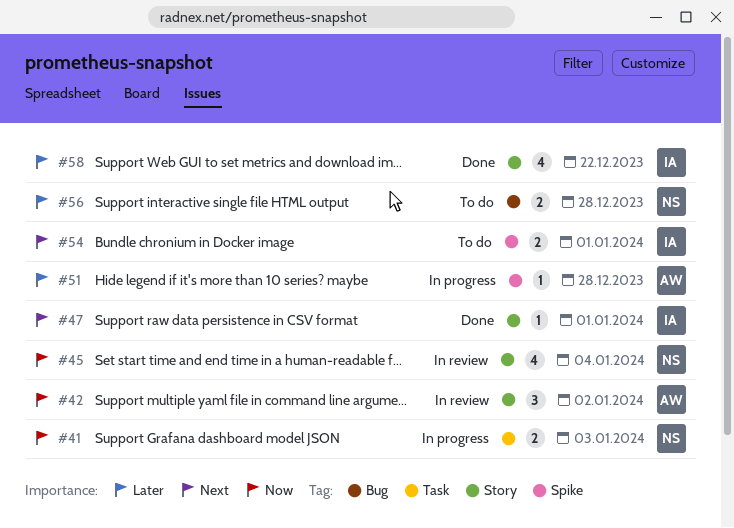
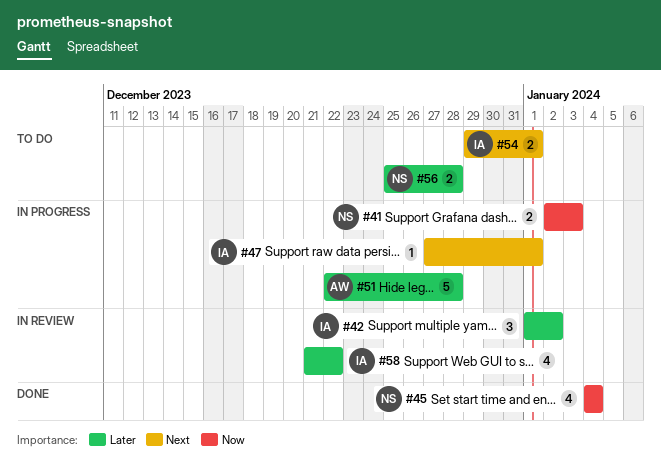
#42, owner: AW -> IA
#42, priority: Now -> Later
#45, status: In review -> Done
#47, status: Done -> In progress
#51, estimate: 1 -> 5
#58, status: Done -> In review

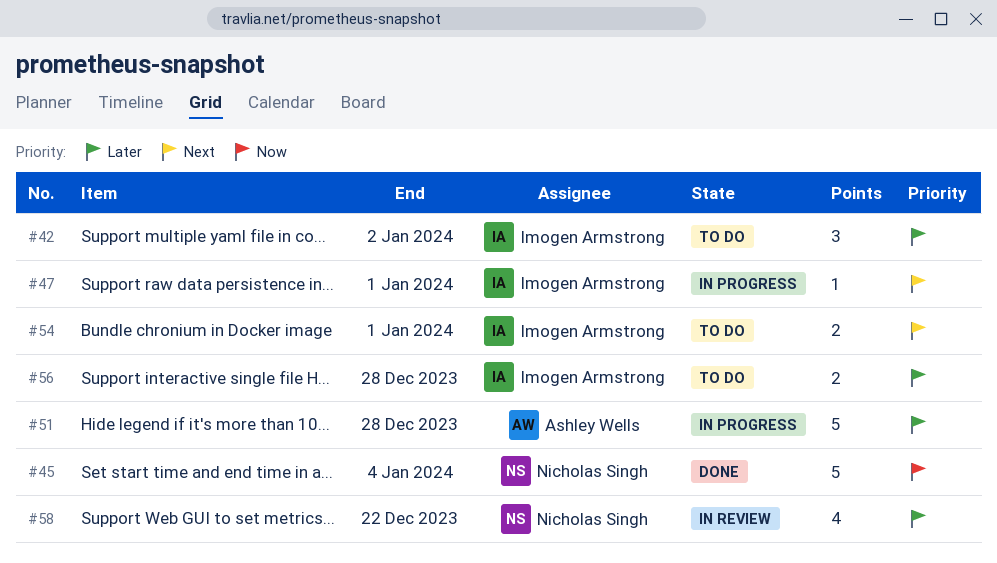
#41: present -> none
#42, status: In review -> To do
#45, estimate: 4 -> 5
#56, owner: Nicholas Singh -> Imogen Armstrong
#58, owner: Imogen Armstrong -> Nicholas Singh

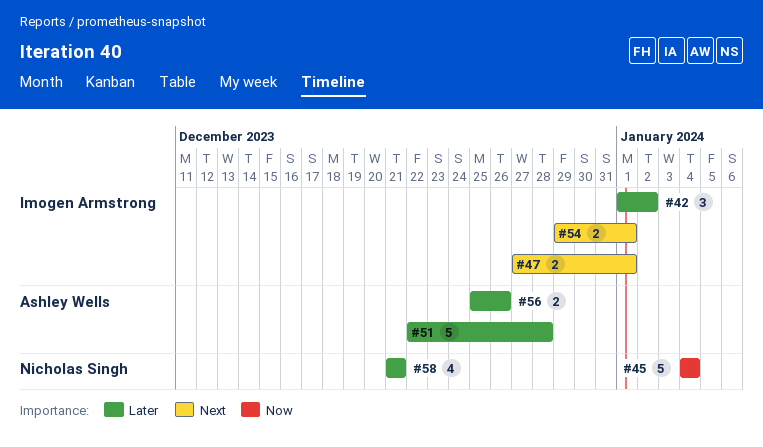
#47, estimate: 1 -> 2
#56, owner: Imogen Armstrong -> Ashley Wells
#56, due: Dec 28 -> Dec 26
#58, due: Dec 22 -> Dec 21

